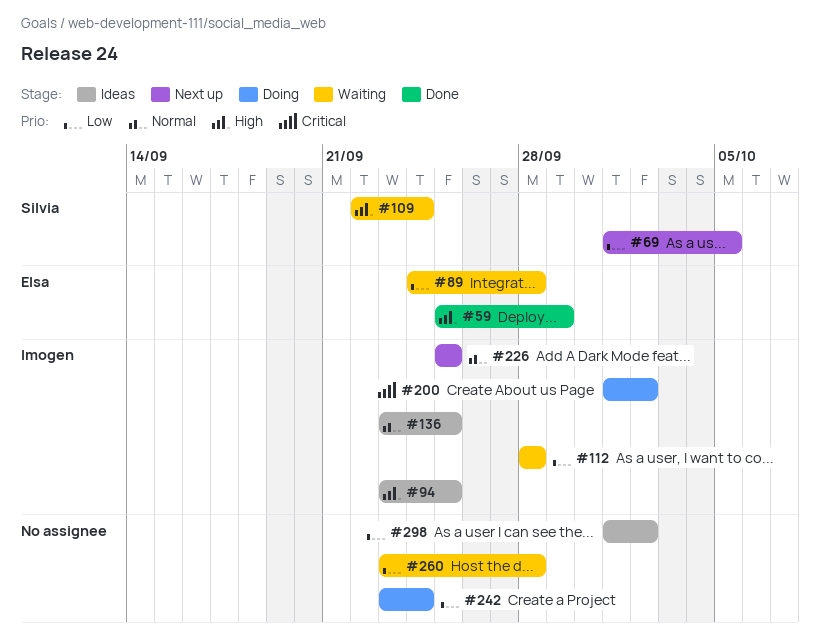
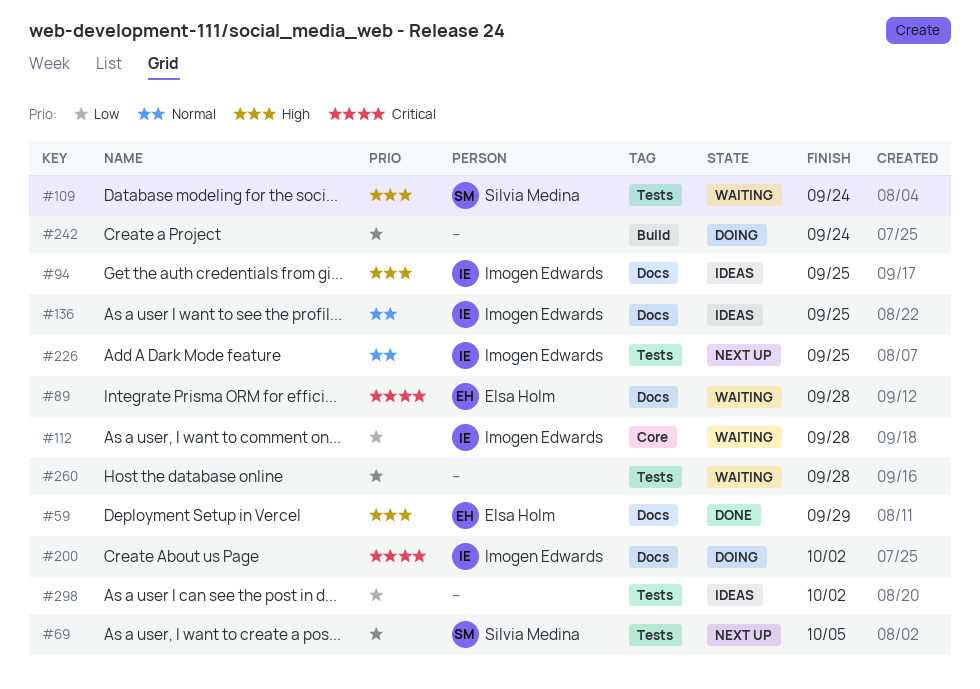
#89, priority: Low -> Critical

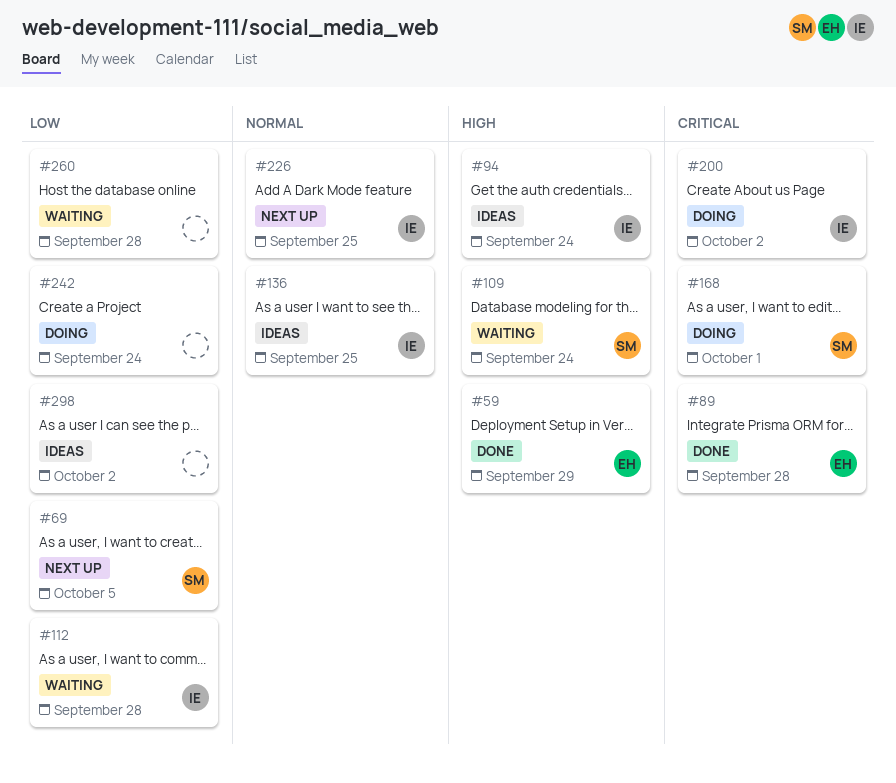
#89, status: Waiting -> Done
#94, due: Sep 25 -> Sep 24
#168: none -> present

